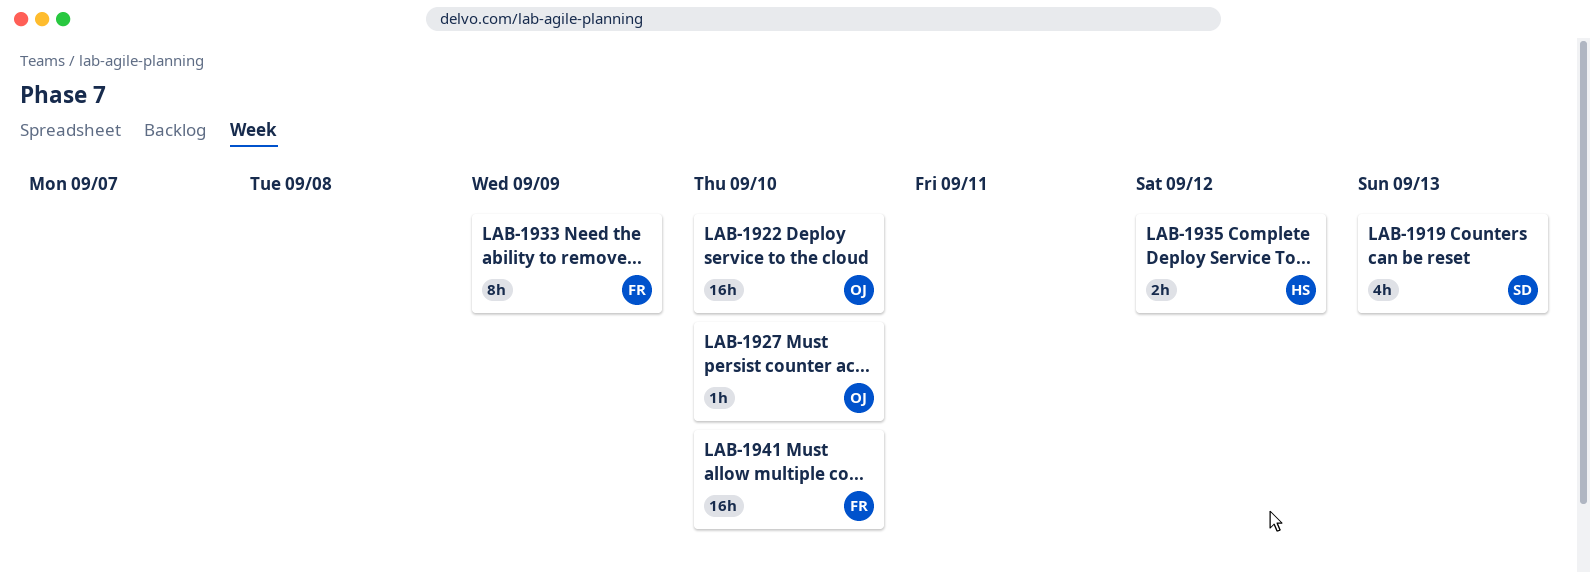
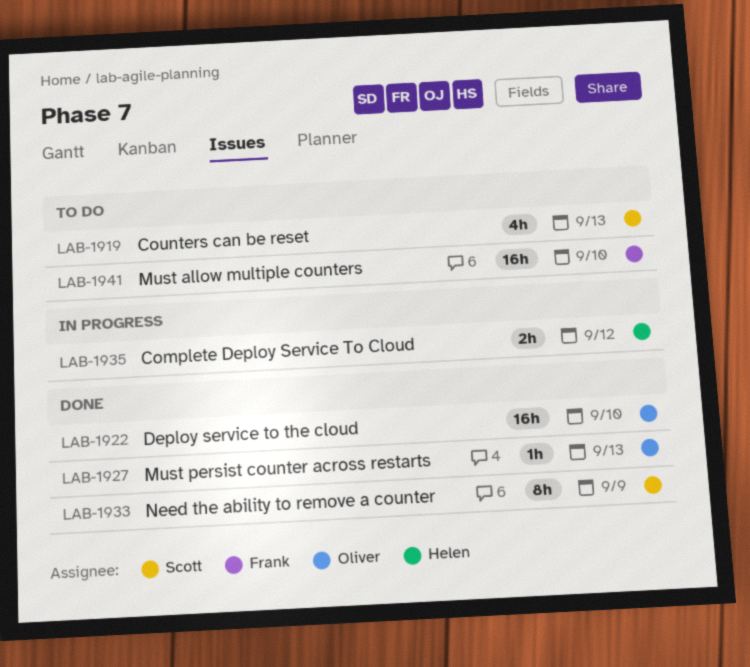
LAB-1927, due: Sep 10 -> Sep 13
LAB-1933, owner: Frank -> Scott

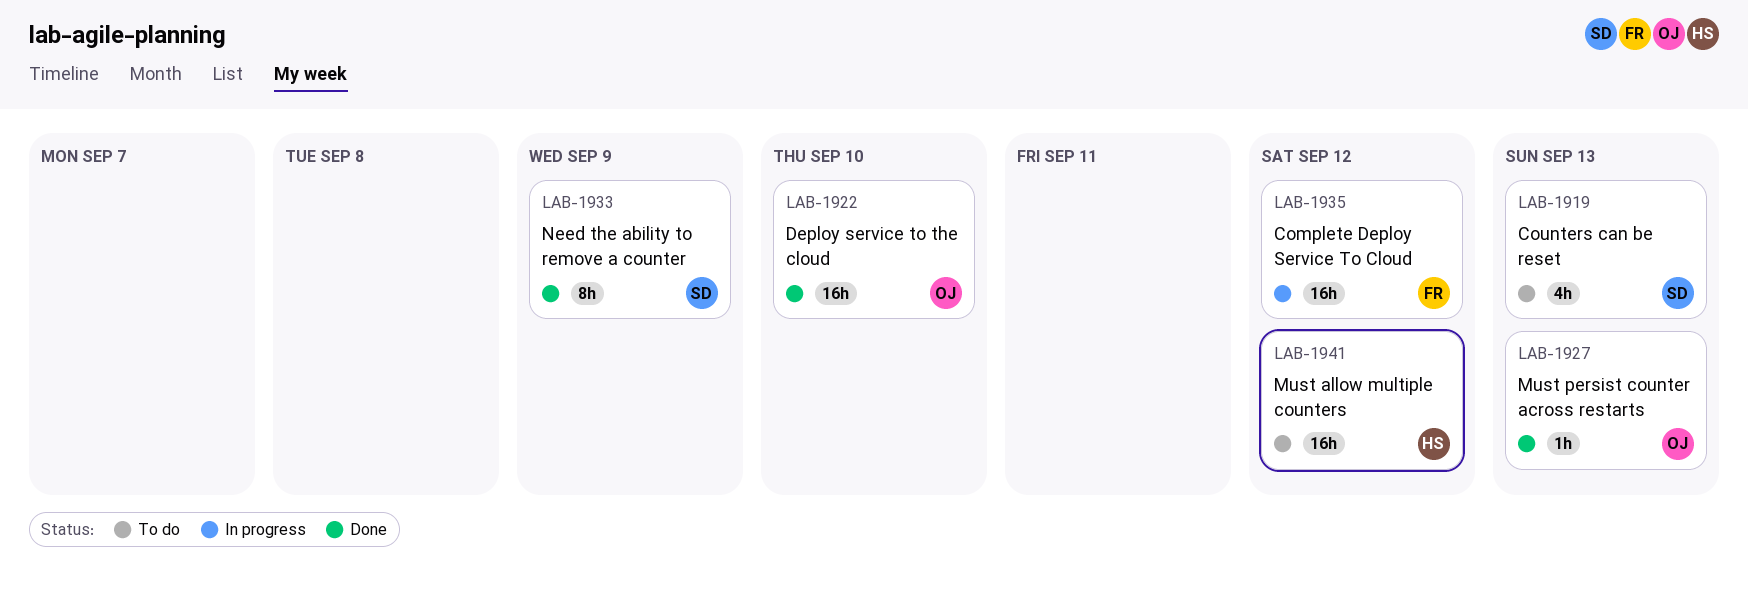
LAB-1935, owner: Helen -> Frank
LAB-1935, estimate: 2h -> 16h
LAB-1941, owner: Frank -> Helen
LAB-1941, due: Sep 10 -> Sep 12

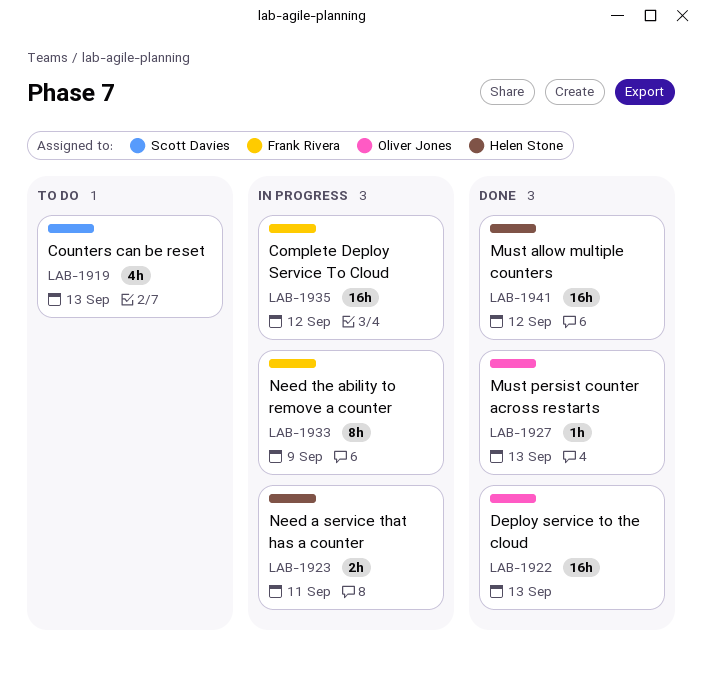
LAB-1922, due: Sep 10 -> Sep 13
LAB-1923: none -> present
LAB-1933, status: Done -> In progress
LAB-1933, owner: Scott Davies -> Frank Rivera
LAB-1941, status: To do -> Done

